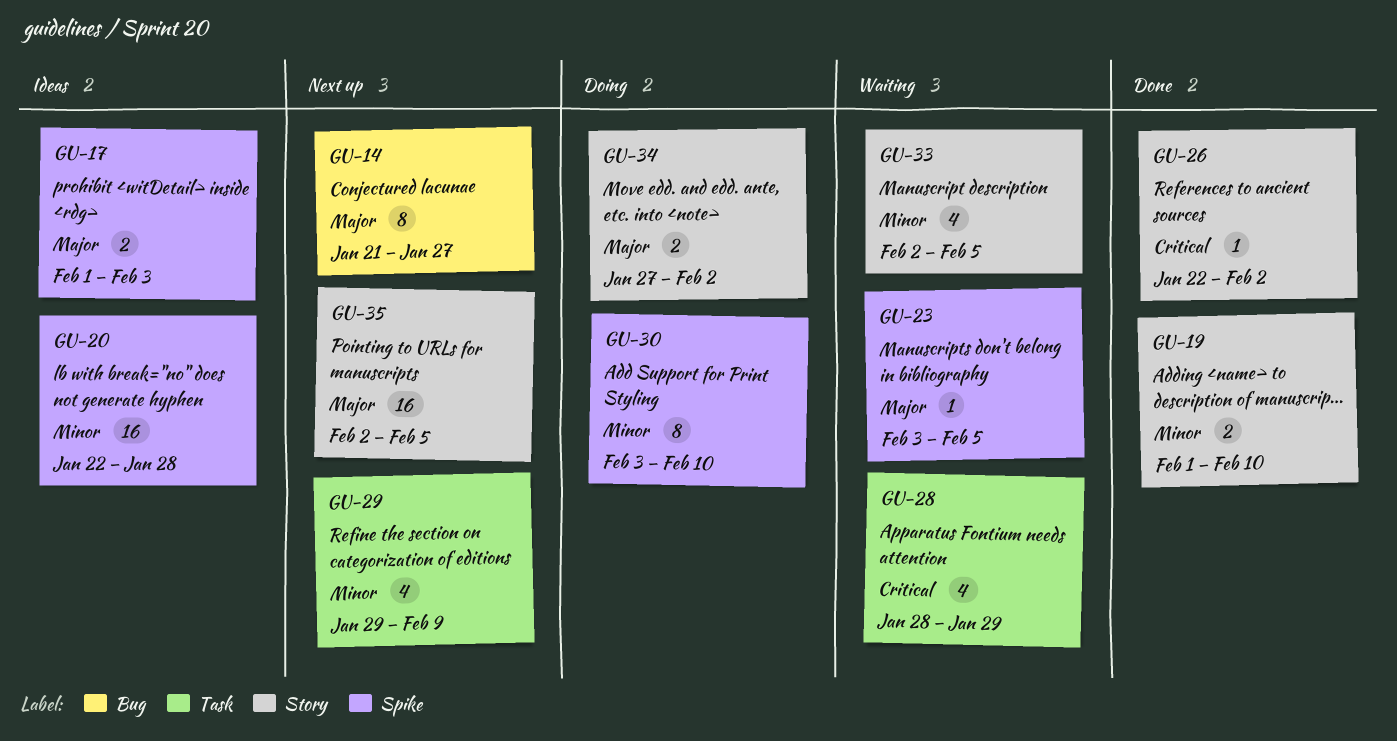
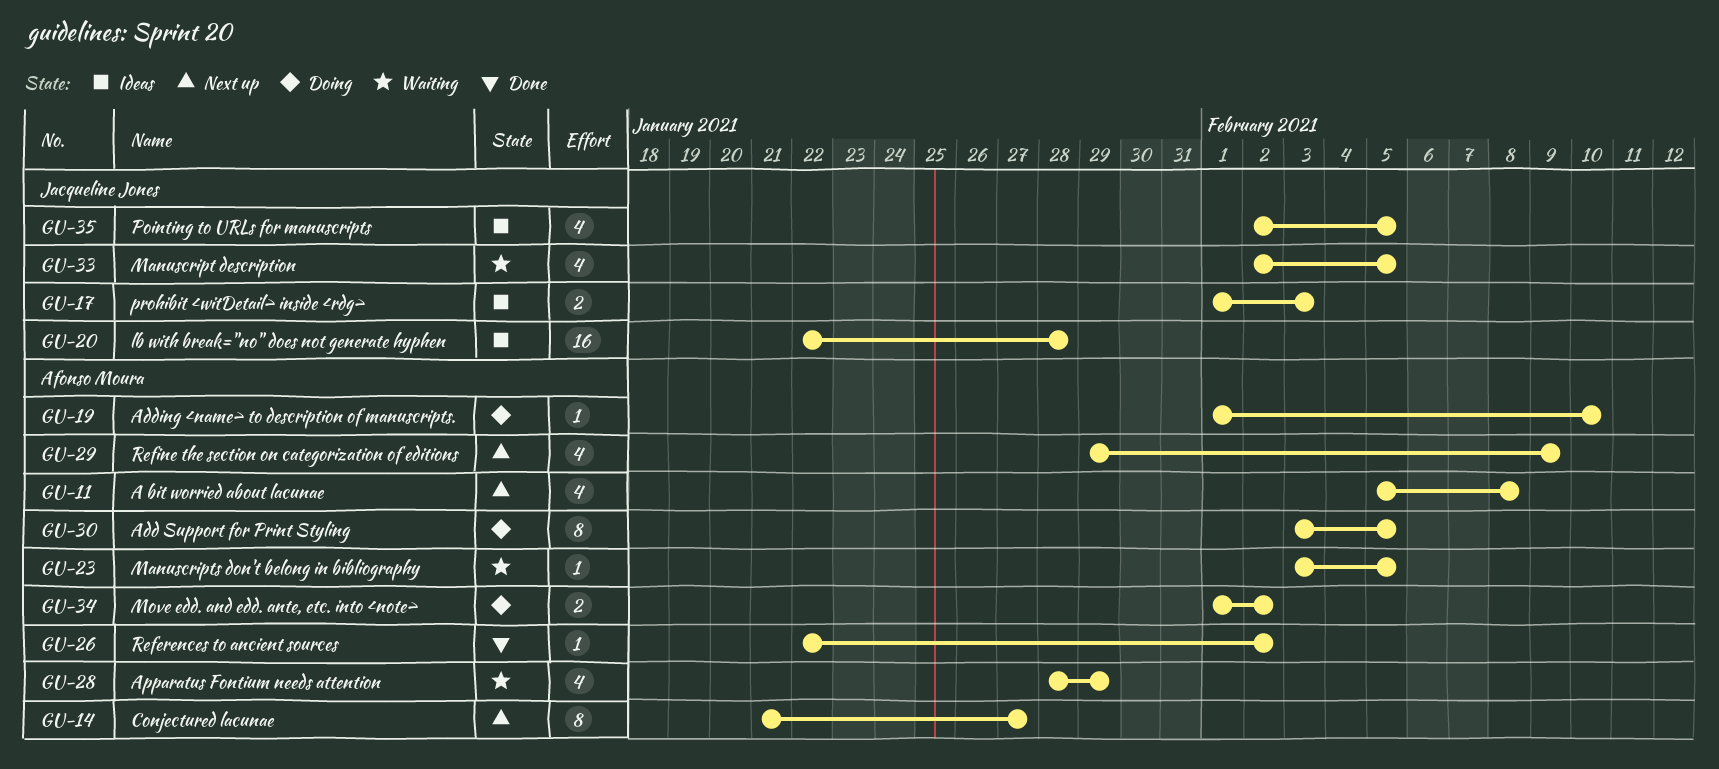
GU-11: none -> present
GU-19, status: Done -> Doing
GU-19, estimate: 2 -> 1
GU-30, due: Feb 10 -> Feb 5
GU-34, start: Jan 27 -> Feb 1
GU-35, status: Next up -> Ideas
GU-35, estimate: 16 -> 4

